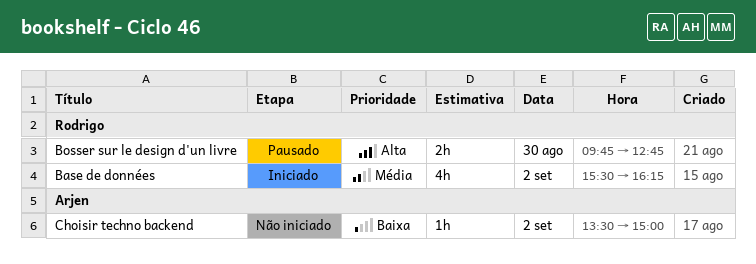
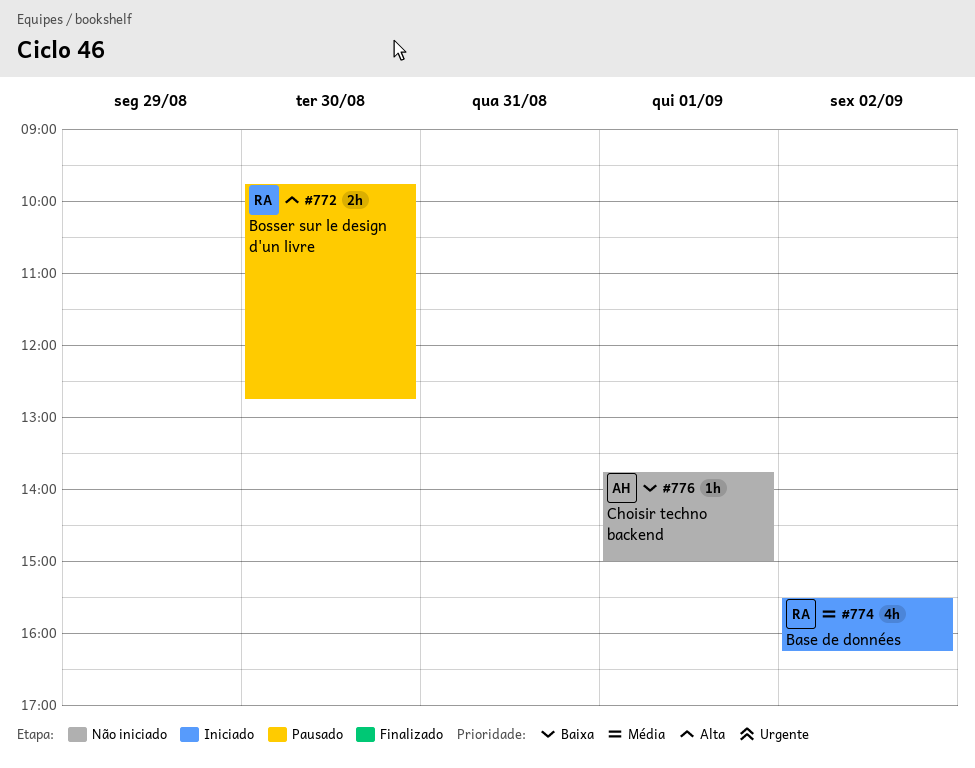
Choisir techno backend, day: Sep 2 -> Sep 1
Choisir techno backend, begins: 13:30 -> 13:45

